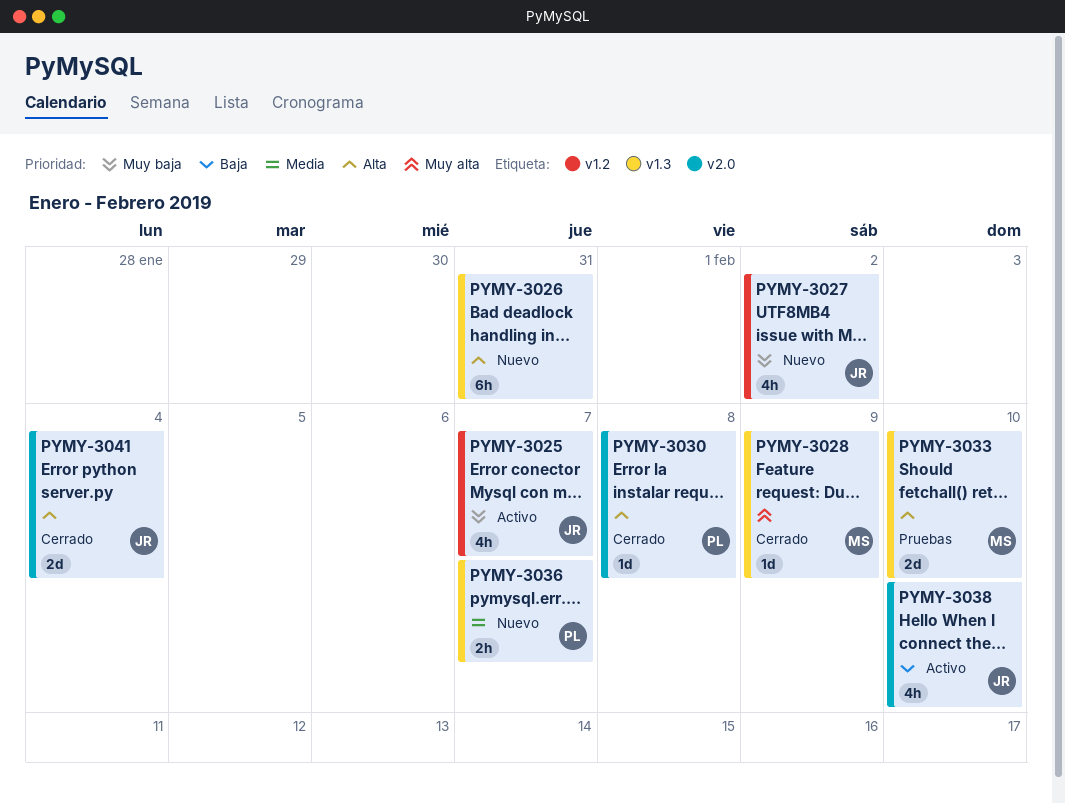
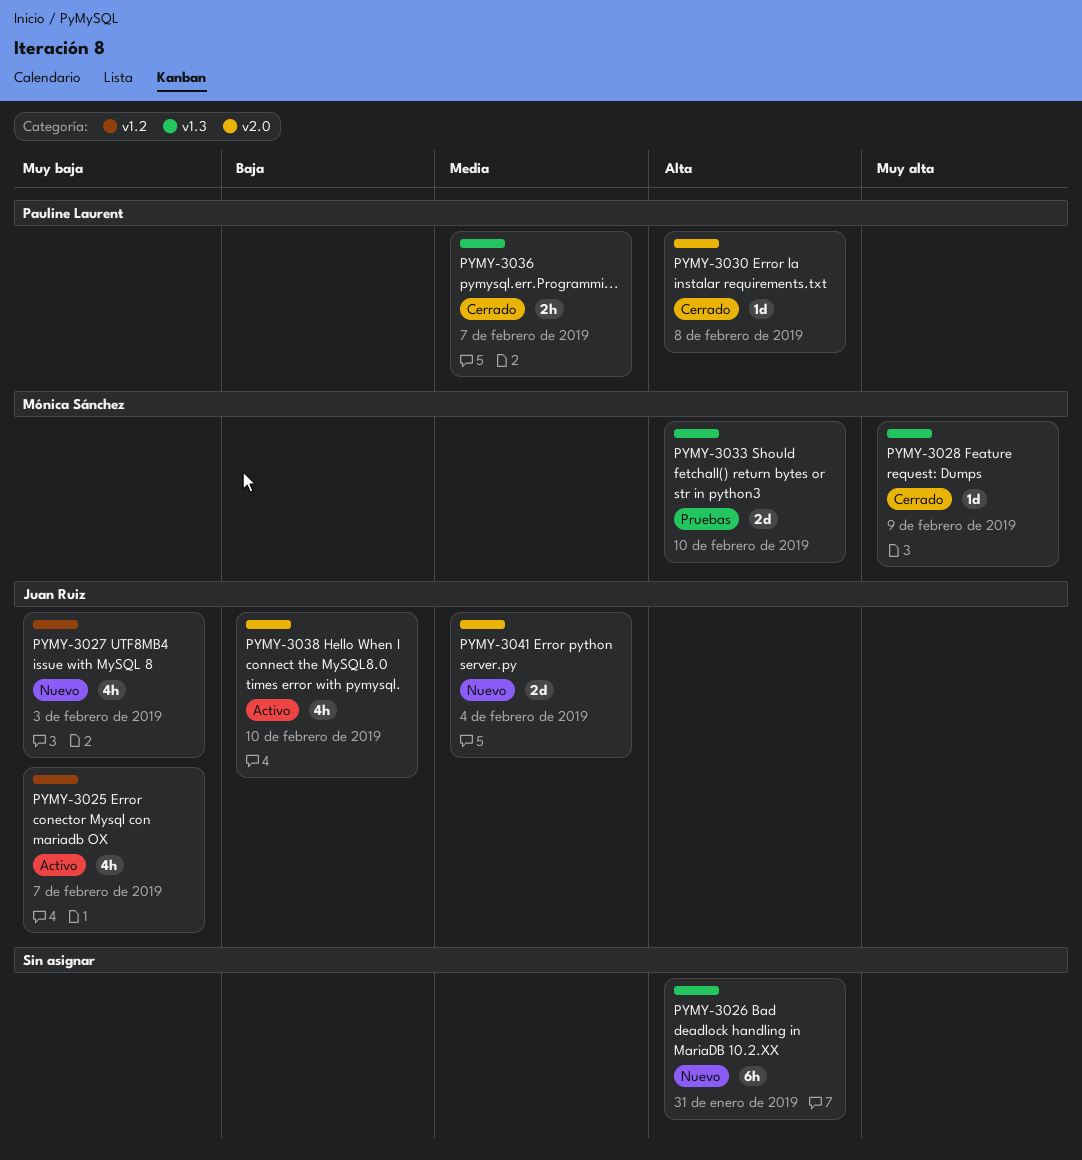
PYMY-3027, due: Feb 2 -> Feb 3
PYMY-3036, status: Nuevo -> Cerrado
PYMY-3041, status: Cerrado -> Nuevo
PYMY-3041, priority: Alta -> Media

